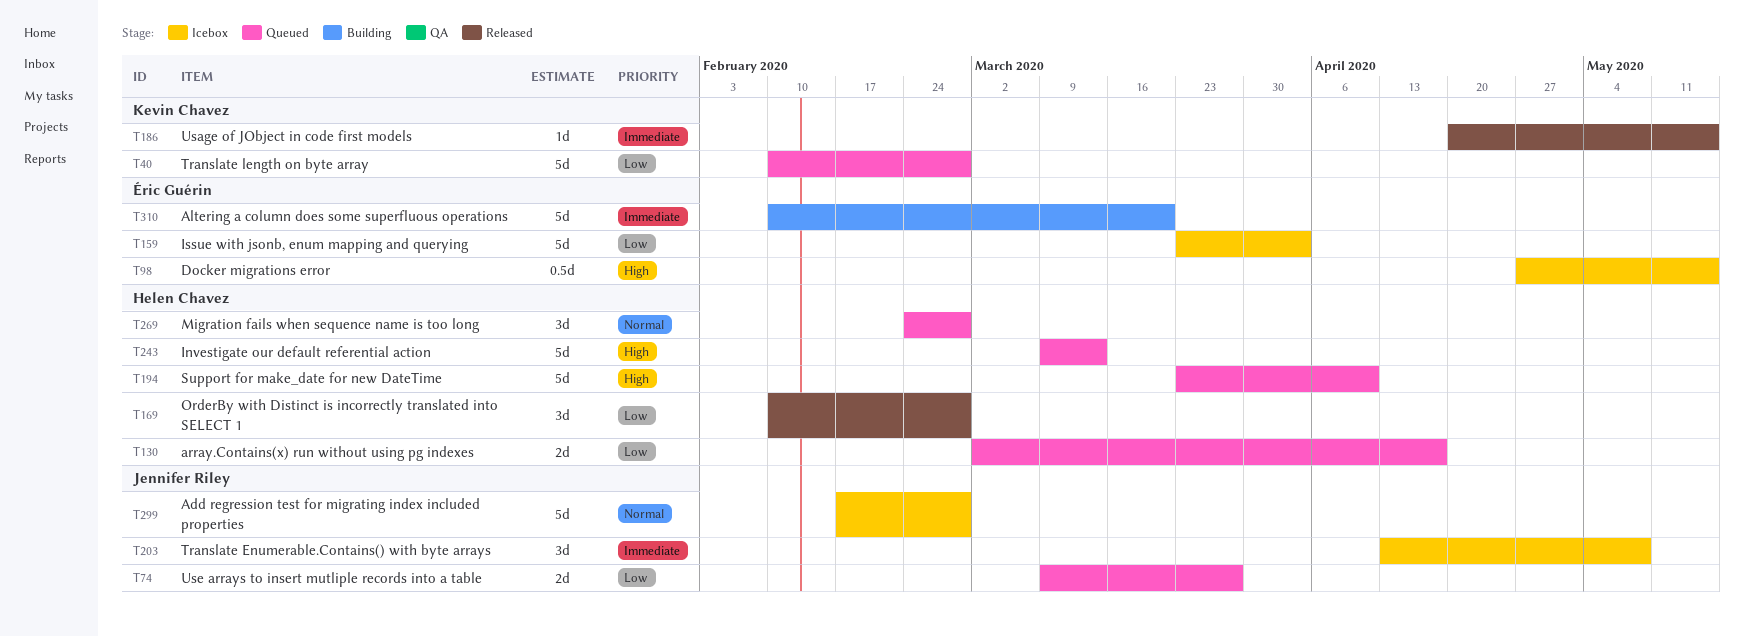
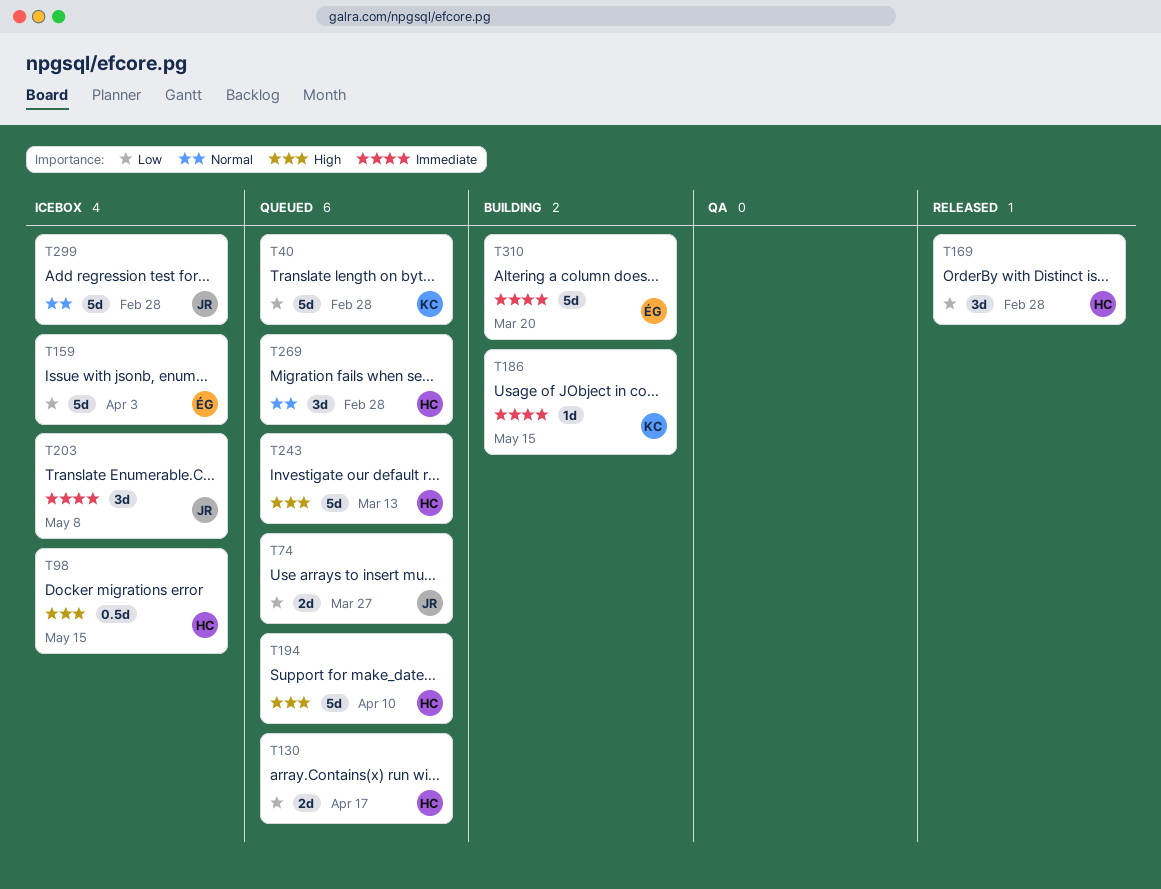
T98, owner: Éric Guérin -> Helen Chavez
T186, status: Released -> Building

